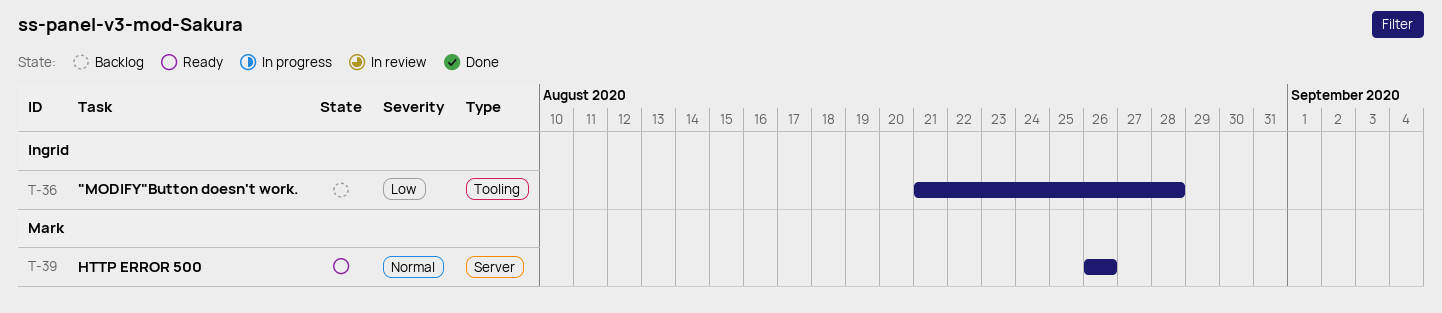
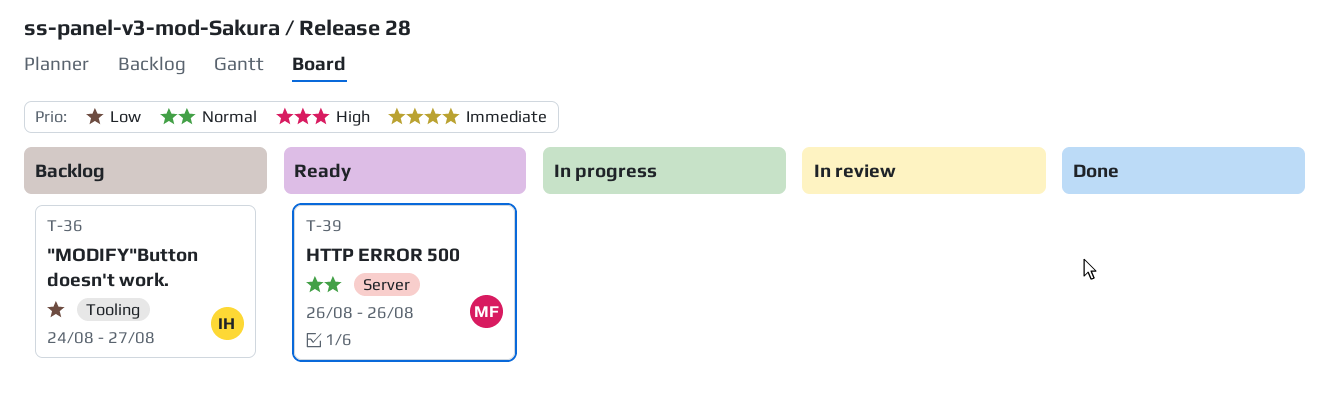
T-36, start: Aug 21 -> Aug 24
T-36, due: Aug 28 -> Aug 27

